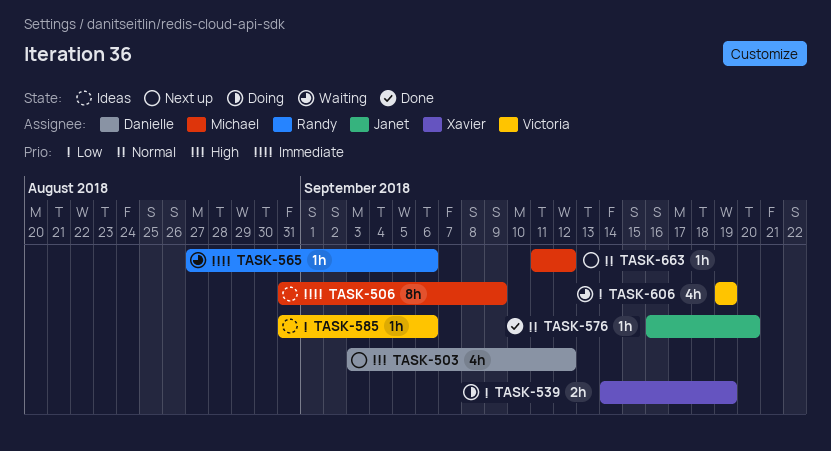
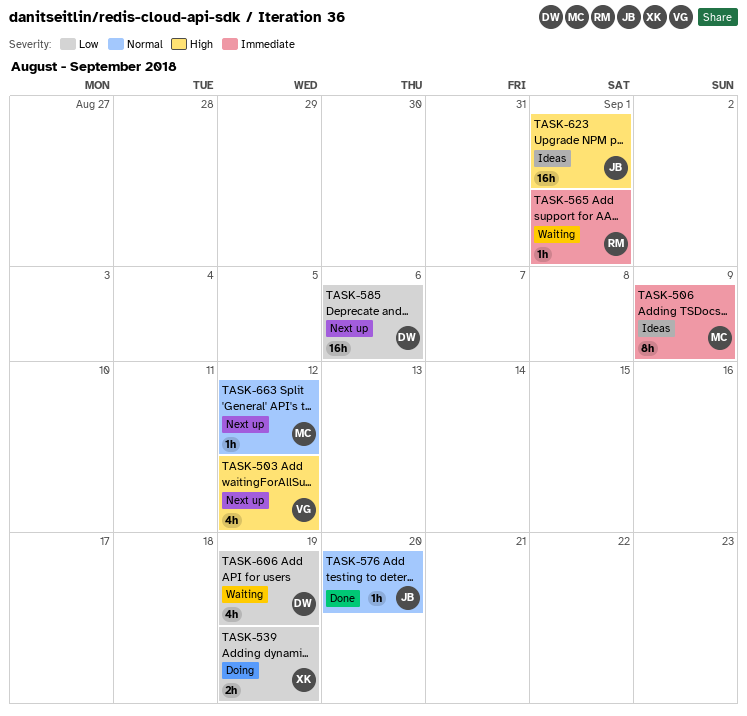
TASK-503, owner: Danielle -> Victoria
TASK-565, due: Sep 6 -> Sep 1
TASK-585, status: Ideas -> Next up
TASK-585, owner: Victoria -> Danielle
TASK-585, estimate: 1h -> 16h
TASK-606, owner: Victoria -> Danielle
TASK-623: none -> present

